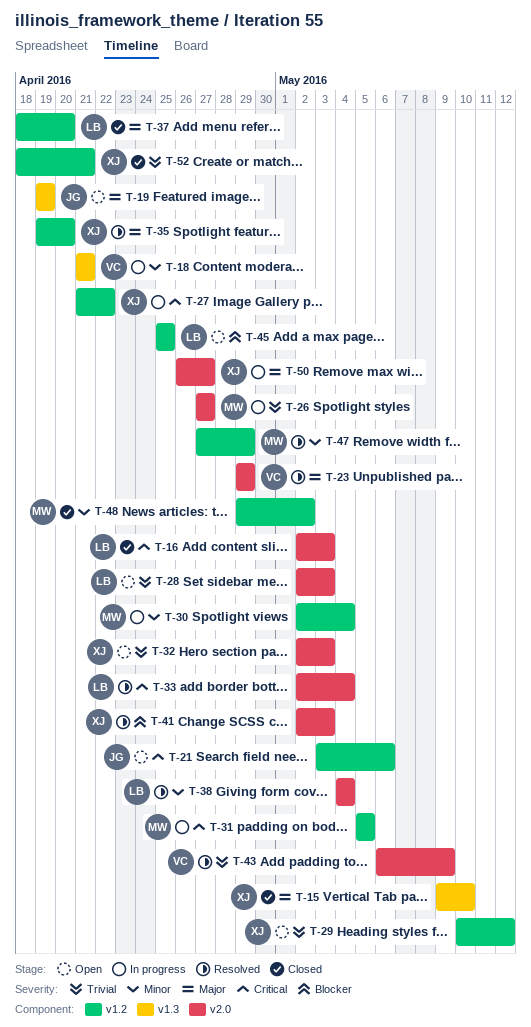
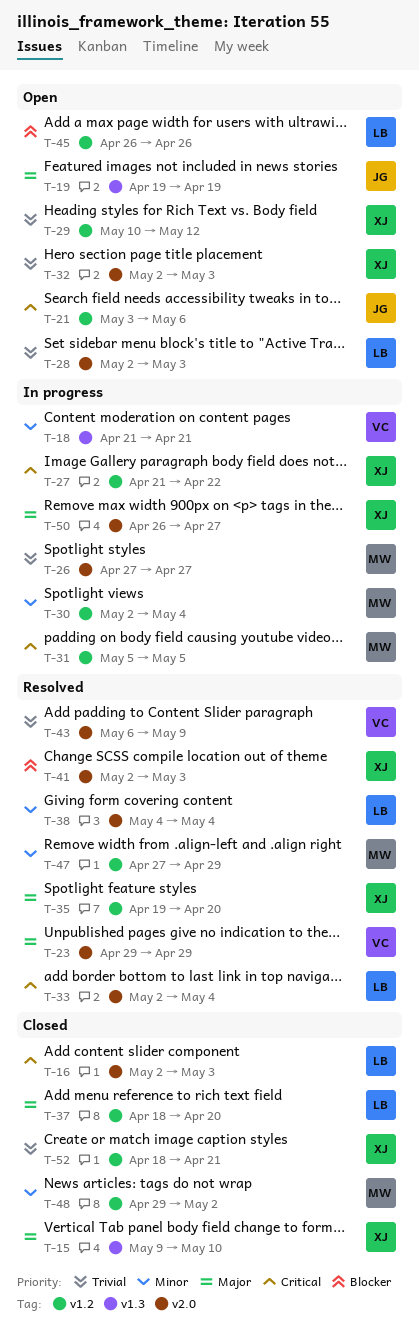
T-45, start: Apr 25 -> Apr 26
T-45, due: Apr 25 -> Apr 26

